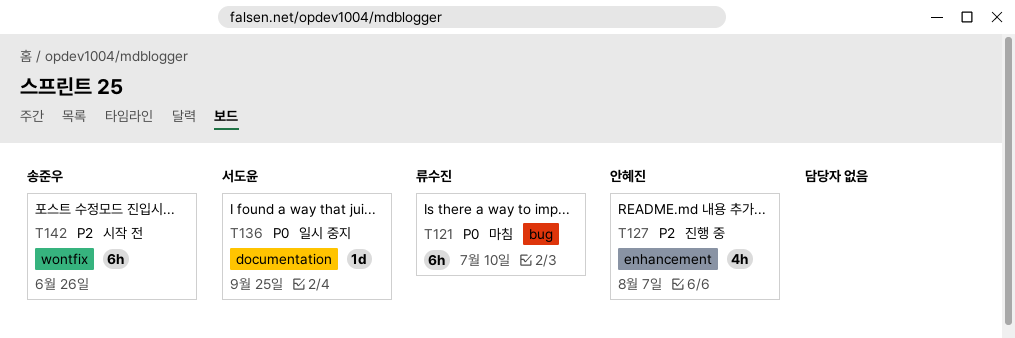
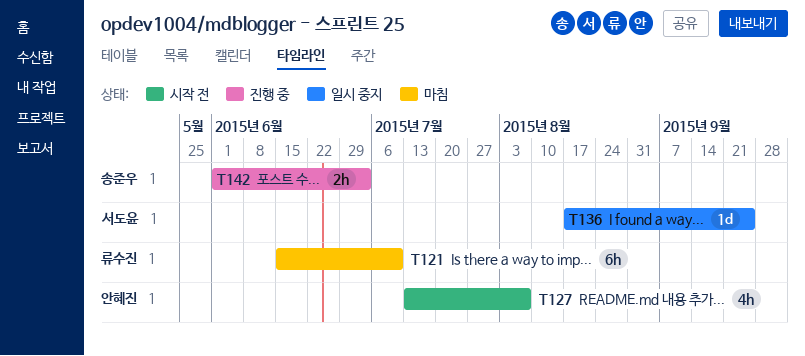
T127, status: 진행 중 -> 시작 전
T142, status: 시작 전 -> 진행 중
T142, estimate: 6h -> 2h
T142, due: Jun 26 -> Jul 3

